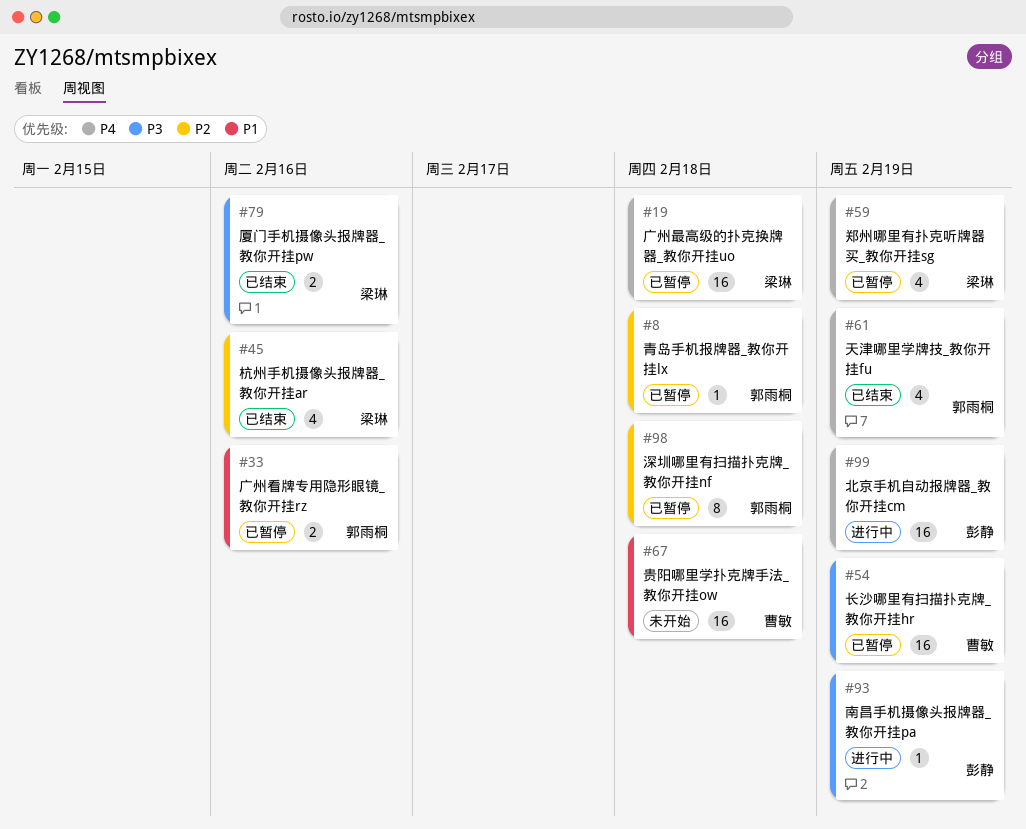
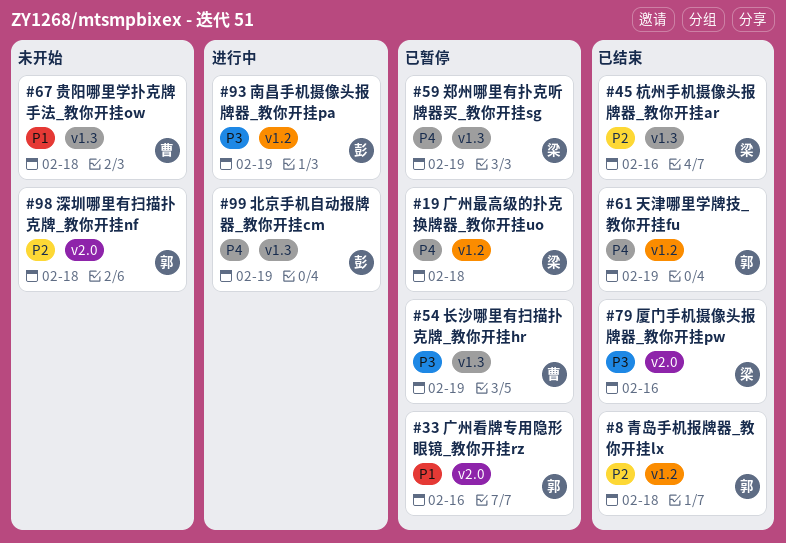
#8, status: 已暂停 -> 已结束
#98, status: 已暂停 -> 未开始

